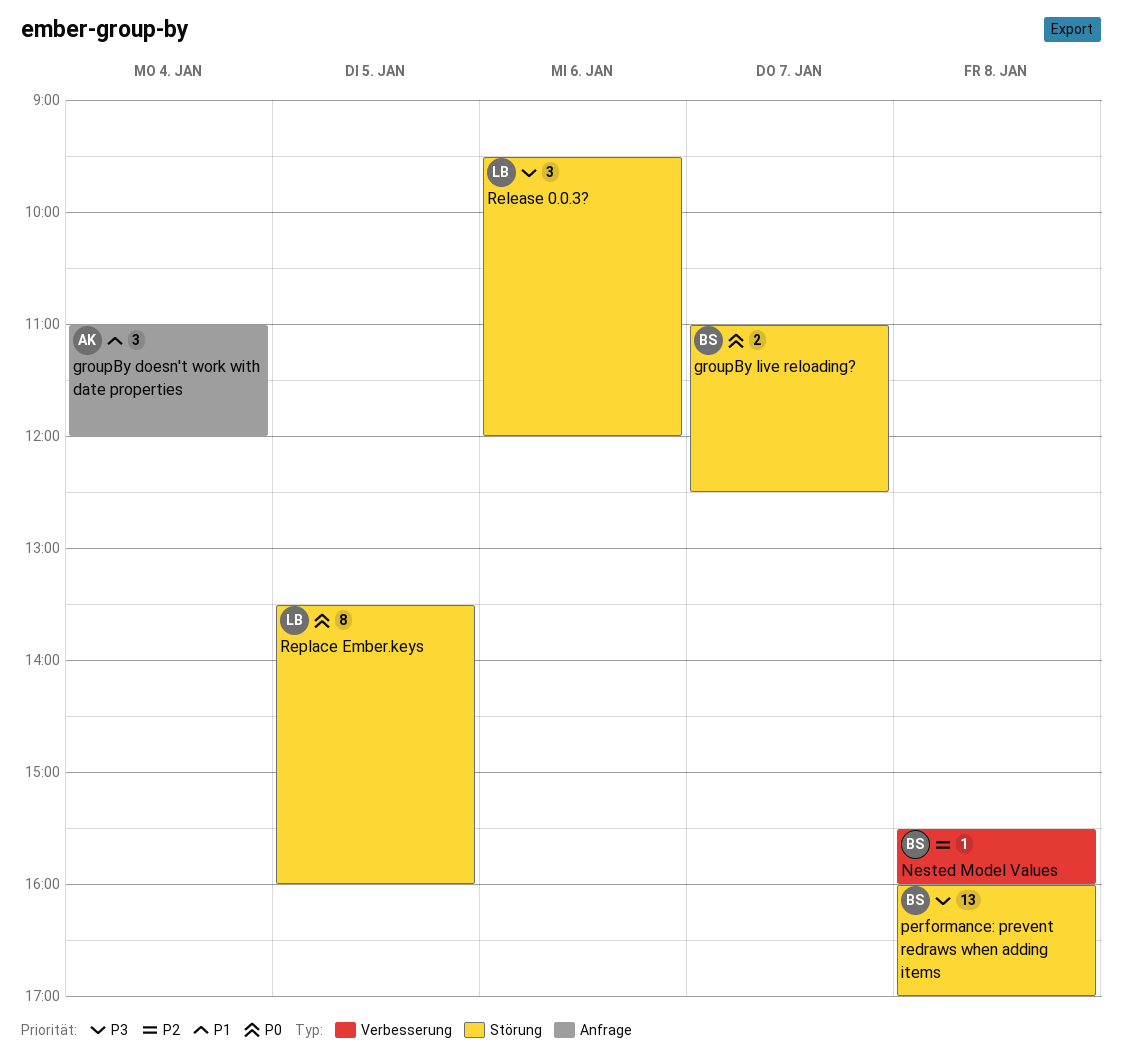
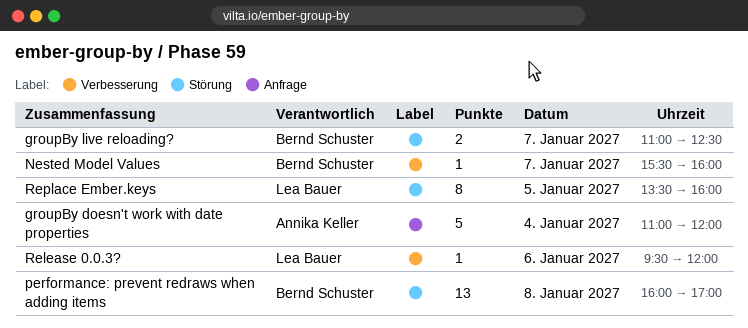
groupBy doesn't work with date properties, estimate: 3 -> 5
Nested Model Values, day: Jan 8 -> Jan 7
Release 0.0.3?, label: Störung -> Verbesserung
Release 0.0.3?, estimate: 3 -> 1

